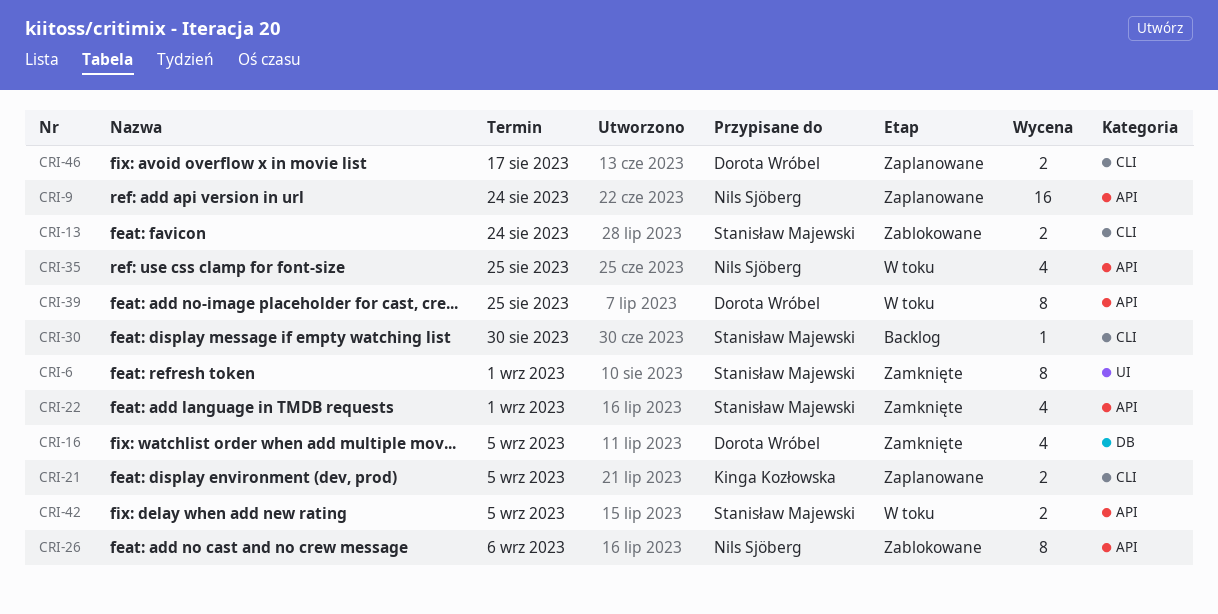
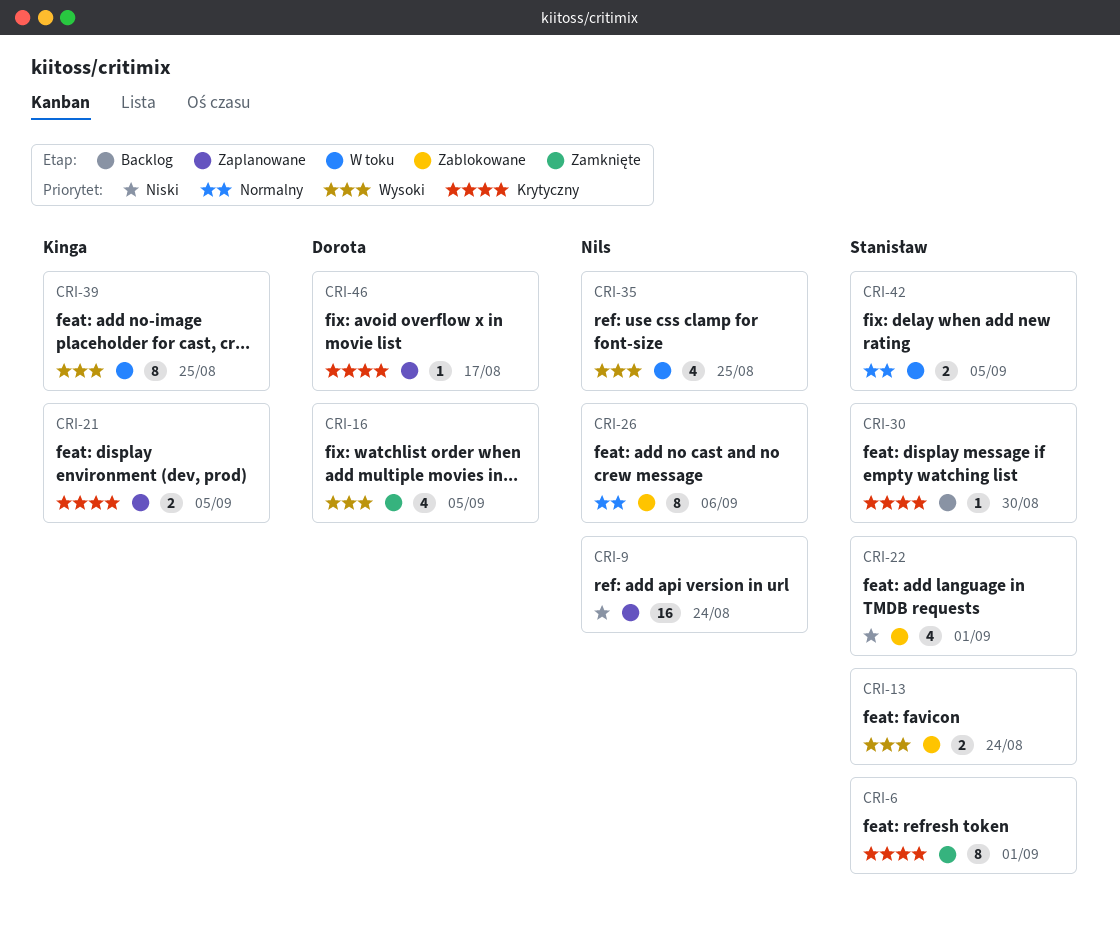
CRI-22, status: Zamknięte -> Zablokowane
CRI-39, owner: Dorota Wróbel -> Kinga Kozłowska
CRI-46, estimate: 2 -> 1

